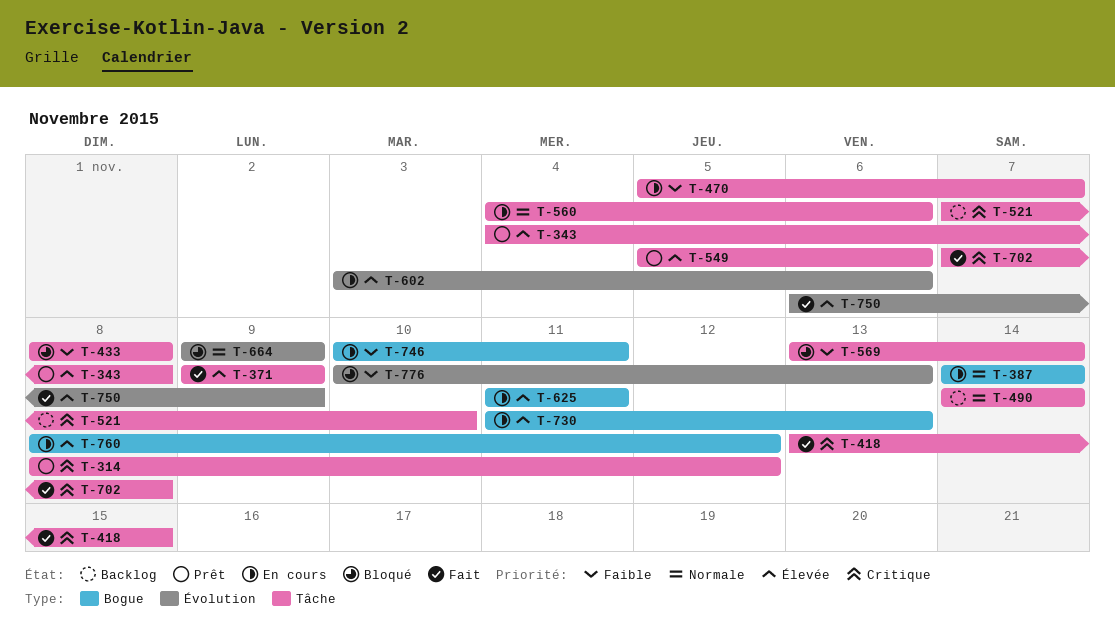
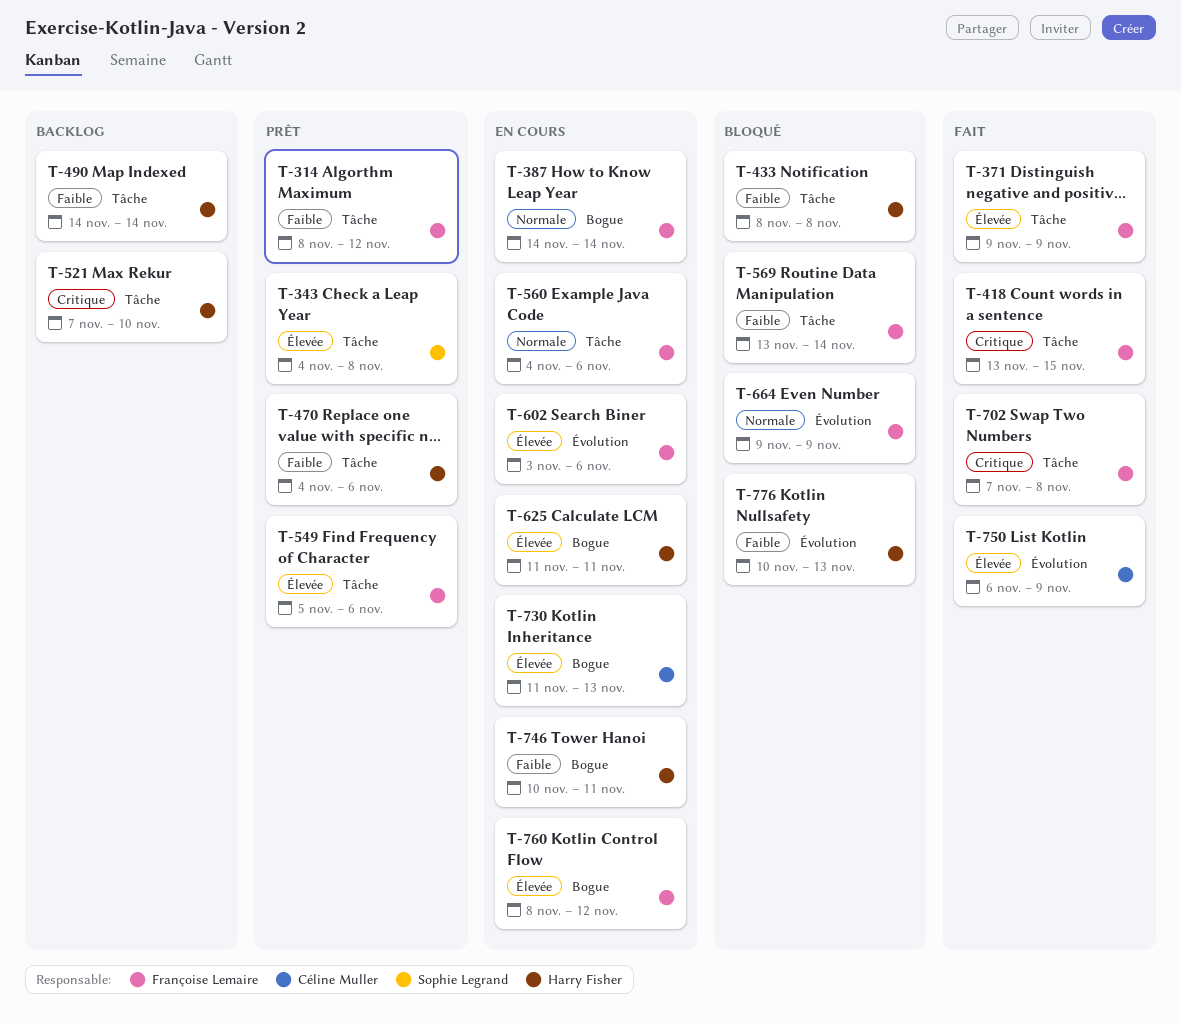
T-314, priority: Critique -> Faible
T-470, status: En cours -> Prêt
T-470, start: Nov 5 -> Nov 4
T-470, due: Nov 7 -> Nov 6
T-490, priority: Normale -> Faible

